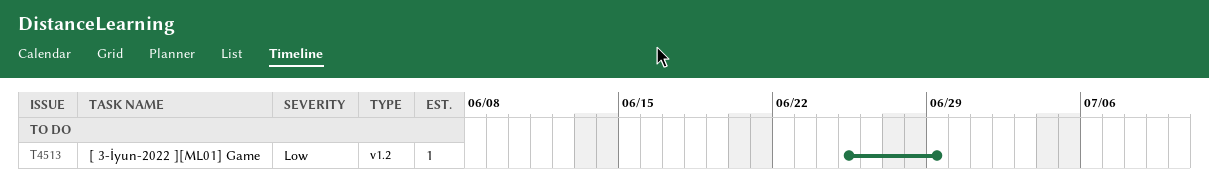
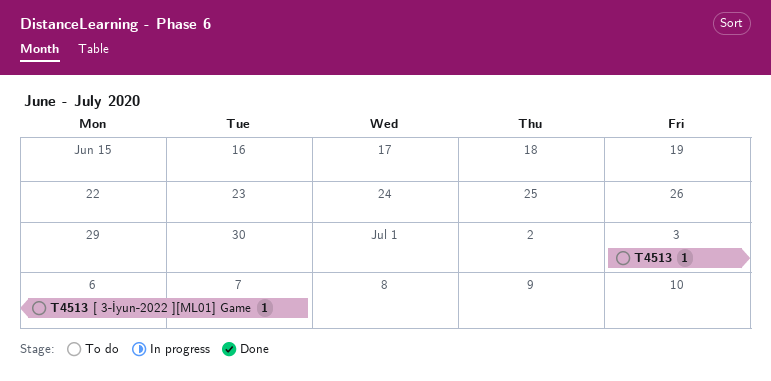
T4513, start: Jun 25 -> Jul 3
T4513, due: Jun 29 -> Jul 7

